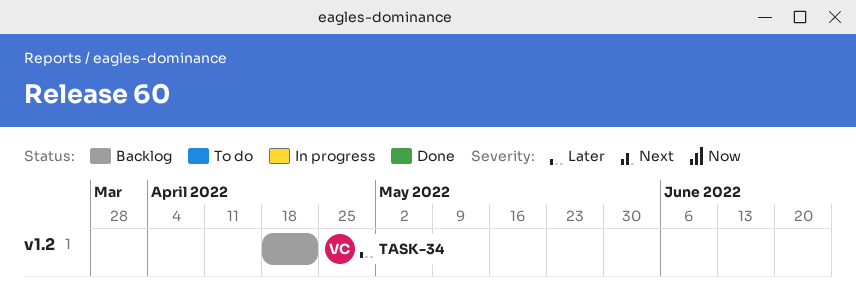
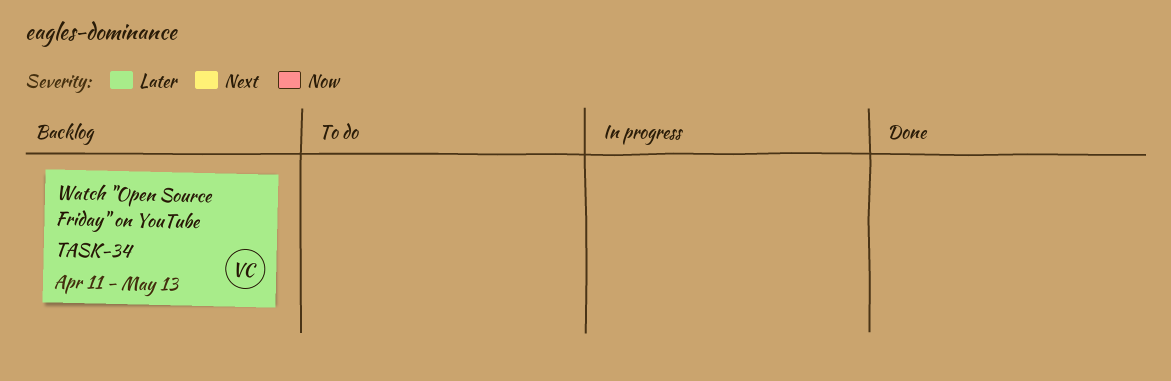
TASK-34, start: Apr 18 -> Apr 11
TASK-34, due: Apr 22 -> May 13

